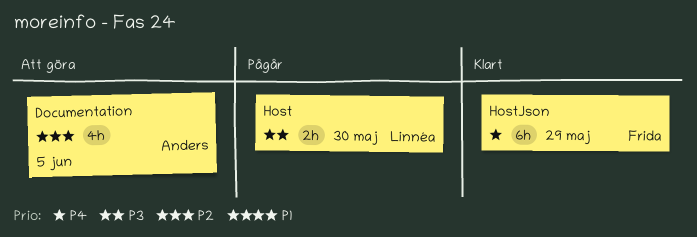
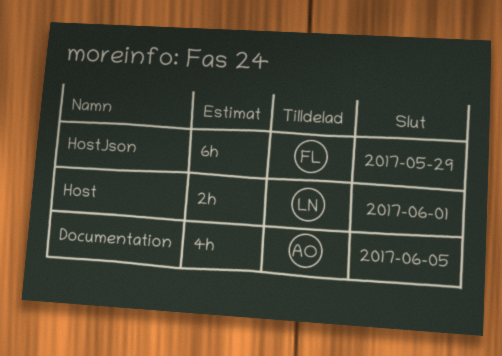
Host, due: May 30 -> Jun 1

